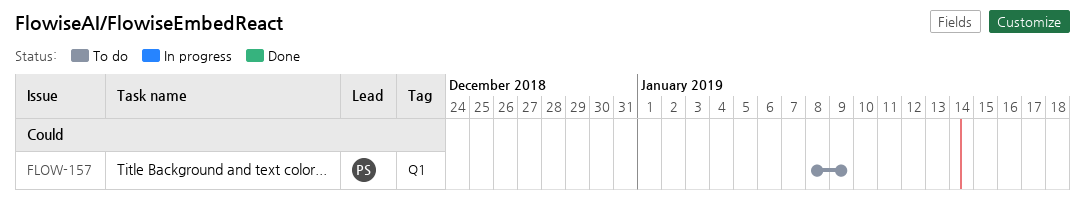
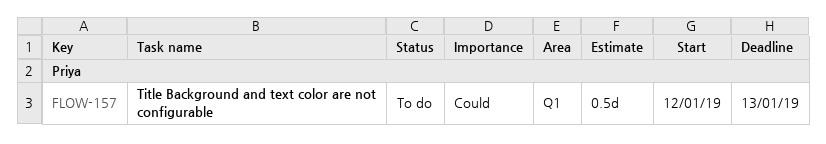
FLOW-157, start: Jan 8 -> Jan 12
FLOW-157, due: Jan 9 -> Jan 13

